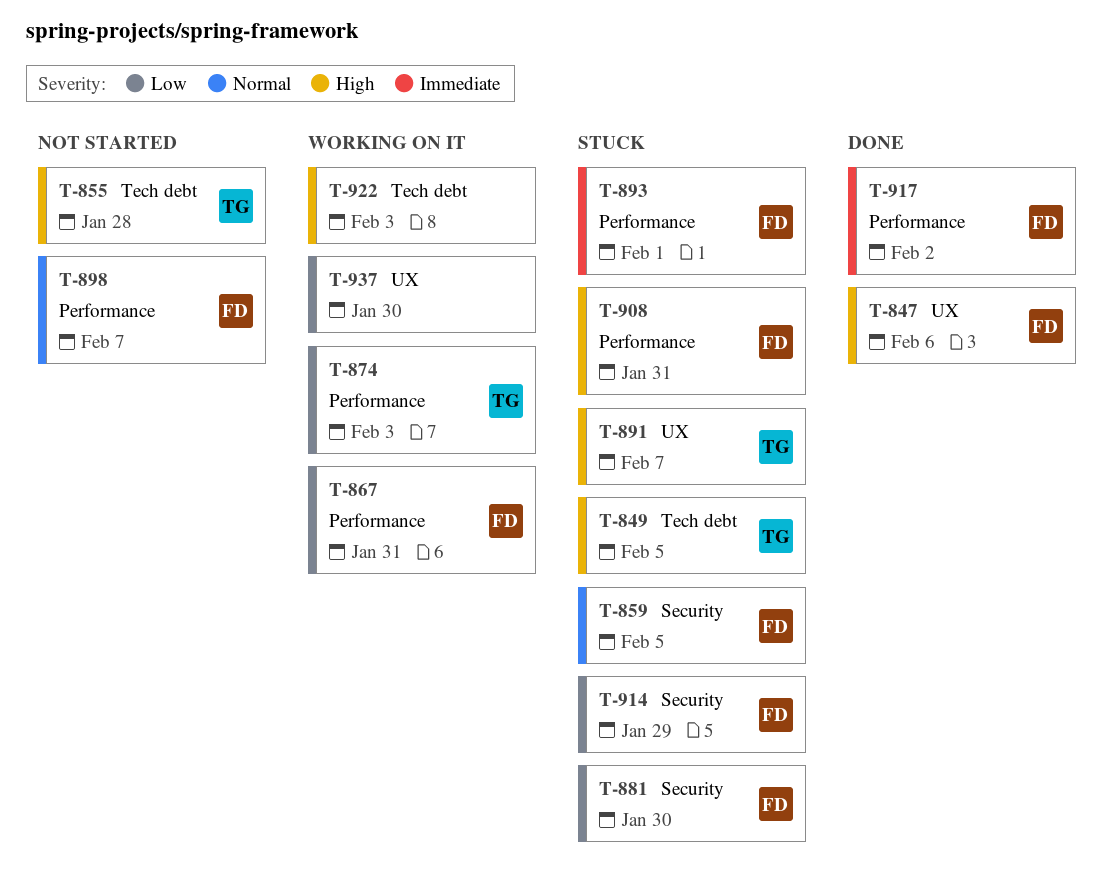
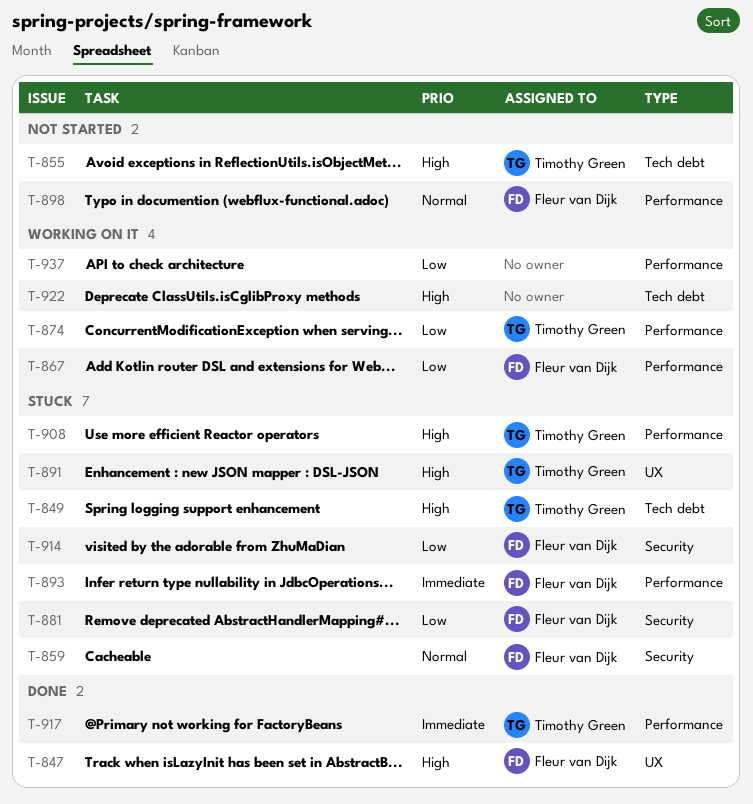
T-908, owner: Fleur van Dijk -> Timothy Green
T-917, owner: Fleur van Dijk -> Timothy Green
T-937, label: UX -> Performance

